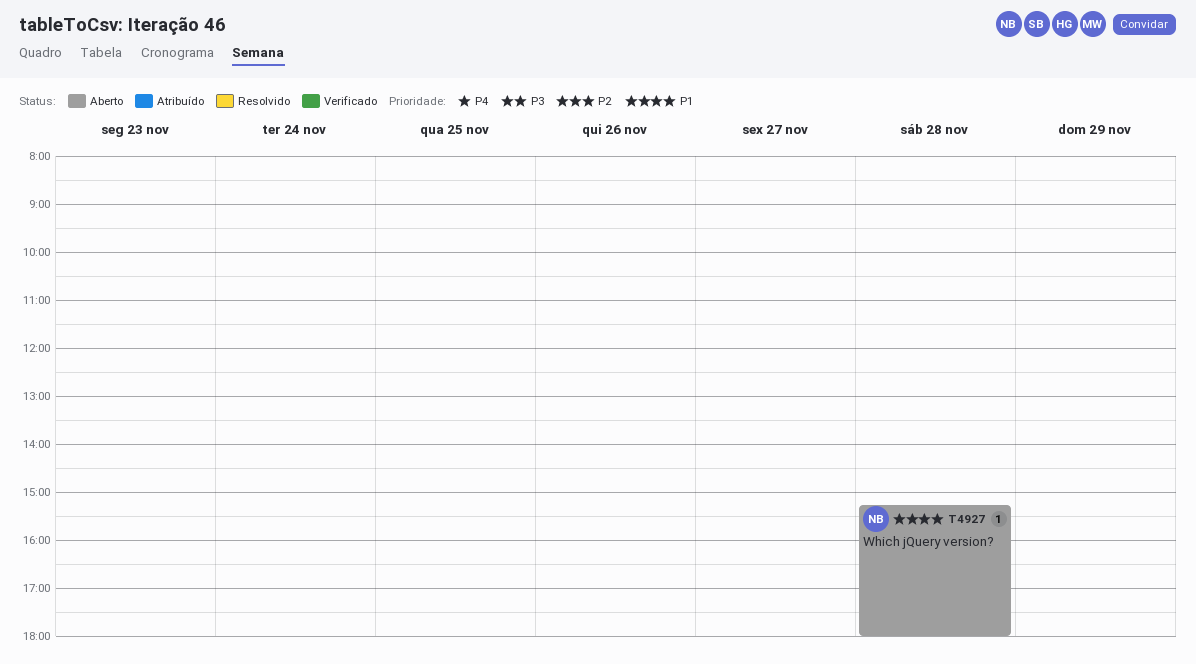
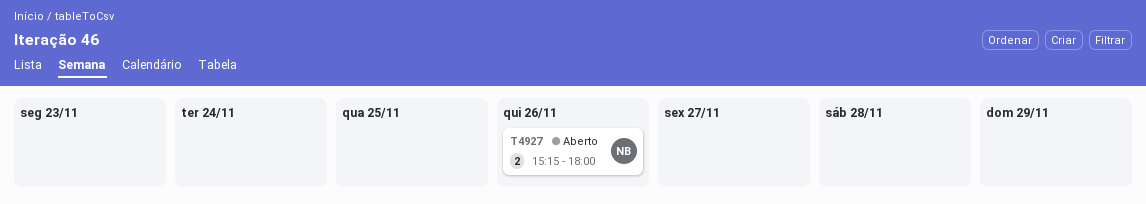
T4927, estimate: 1 -> 2
T4927, day: Nov 28 -> Nov 26

